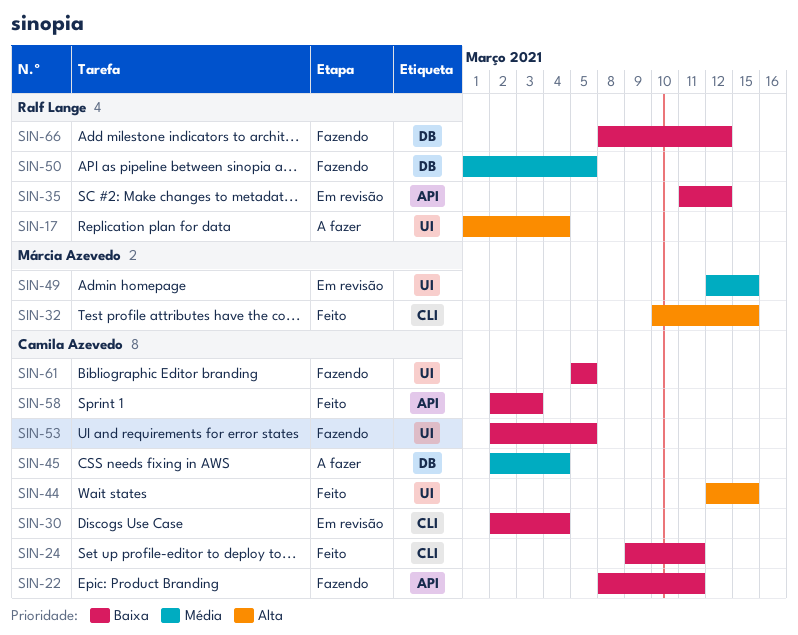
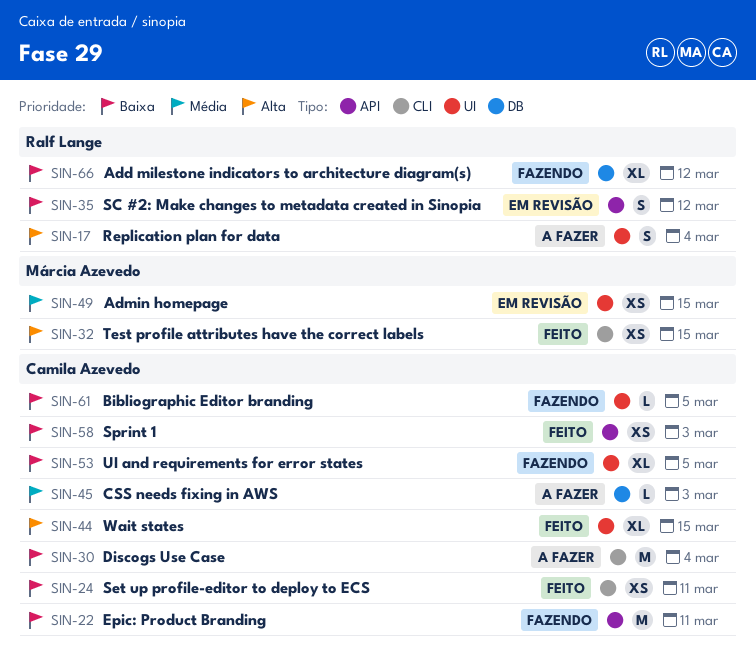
SIN-30, status: Em revisão -> A fazer
SIN-45, due: Mar 4 -> Mar 3
SIN-50: present -> none

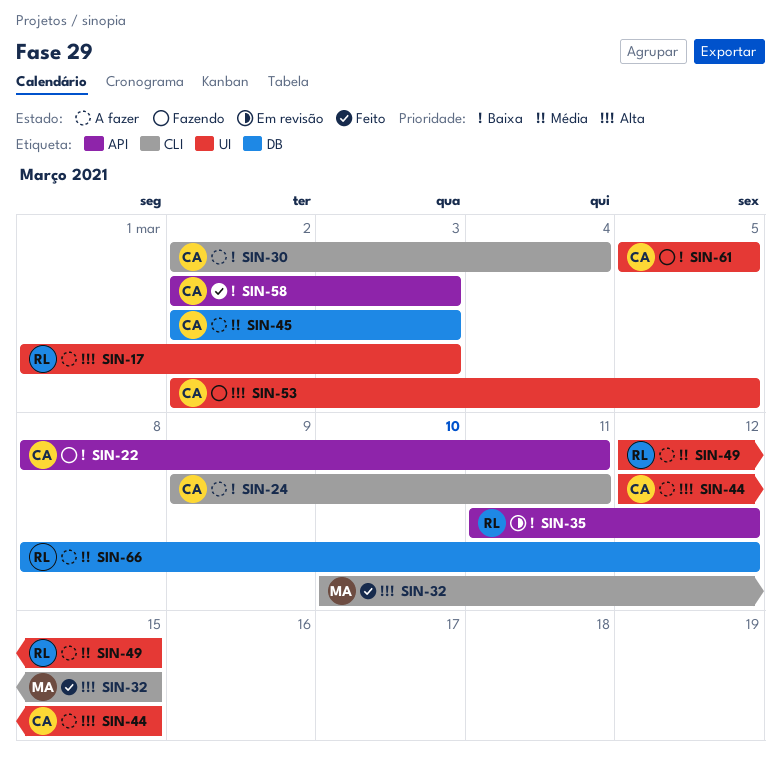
SIN-17, due: Mar 4 -> Mar 3
SIN-24, status: Feito -> A fazer
SIN-44, status: Feito -> A fazer
SIN-49, status: Em revisão -> A fazer
SIN-49, owner: Márcia Azevedo -> Ralf Lange
SIN-53, priority: Baixa -> Alta
SIN-66, status: Fazendo -> A fazer
SIN-66, priority: Baixa -> Média

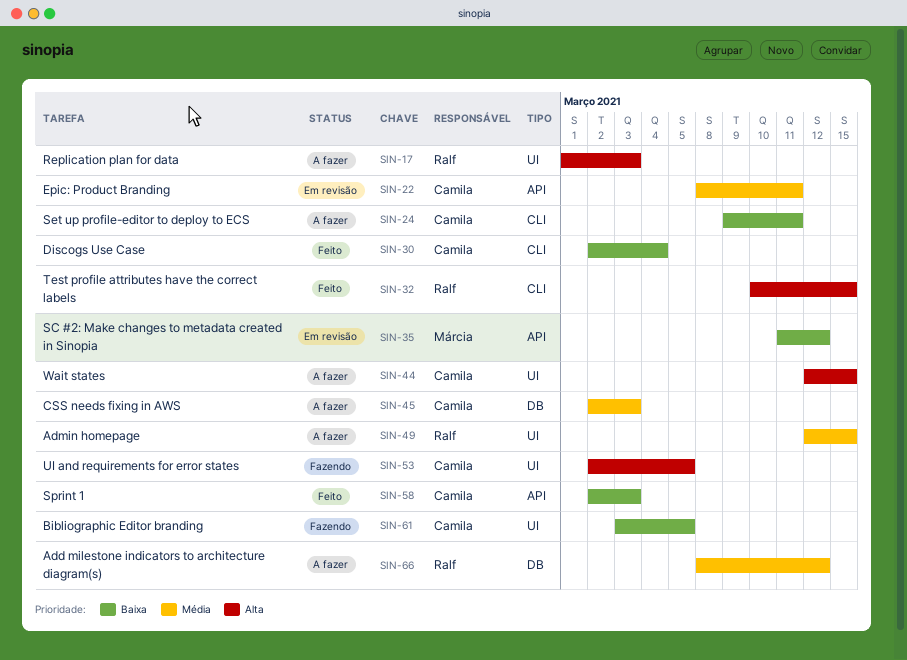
SIN-22, status: Fazendo -> Em revisão
SIN-22, priority: Baixa -> Média
SIN-30, status: A fazer -> Feito
SIN-32, owner: Márcia -> Ralf
SIN-35, owner: Ralf -> Márcia
SIN-61, start: Mar 5 -> Mar 3

